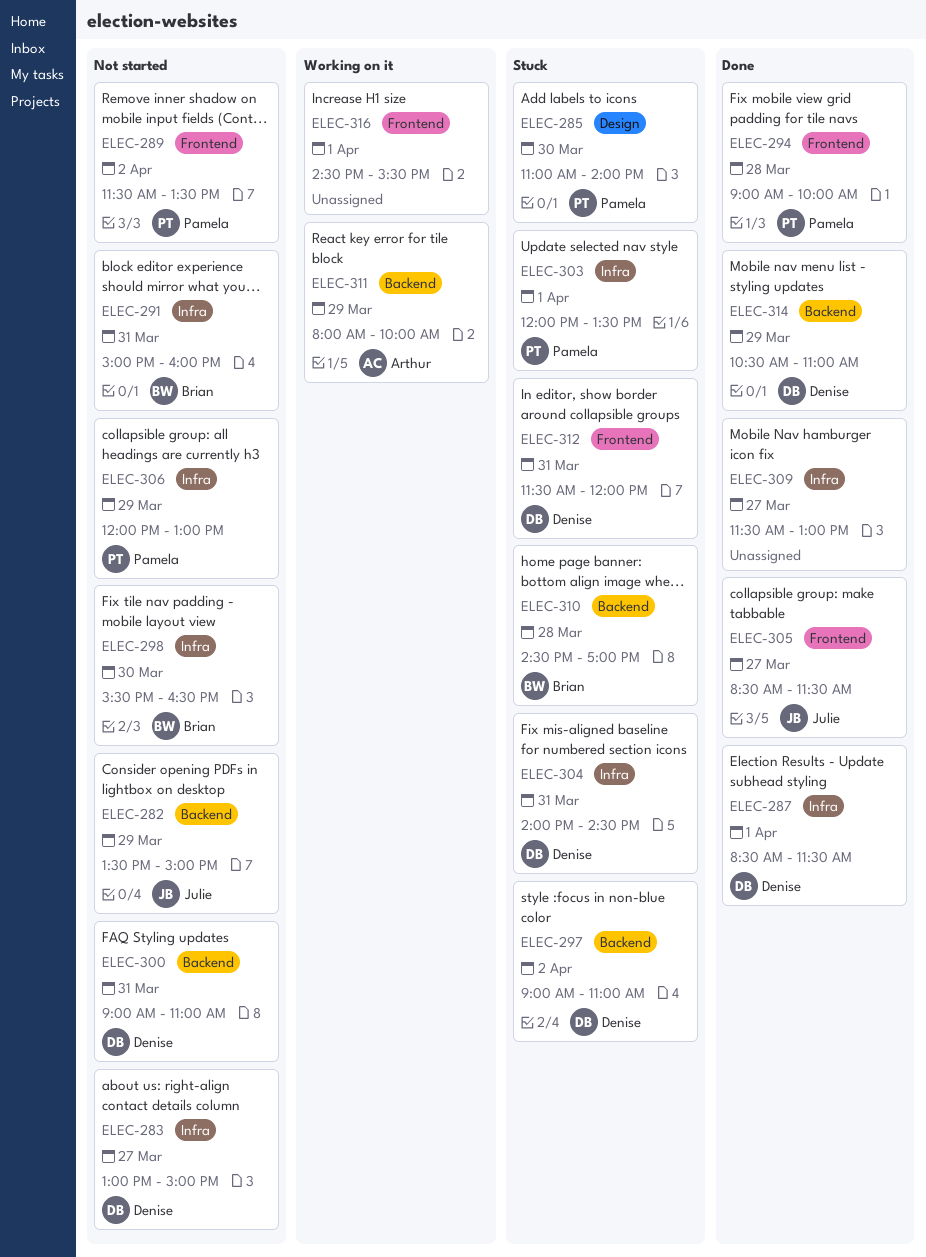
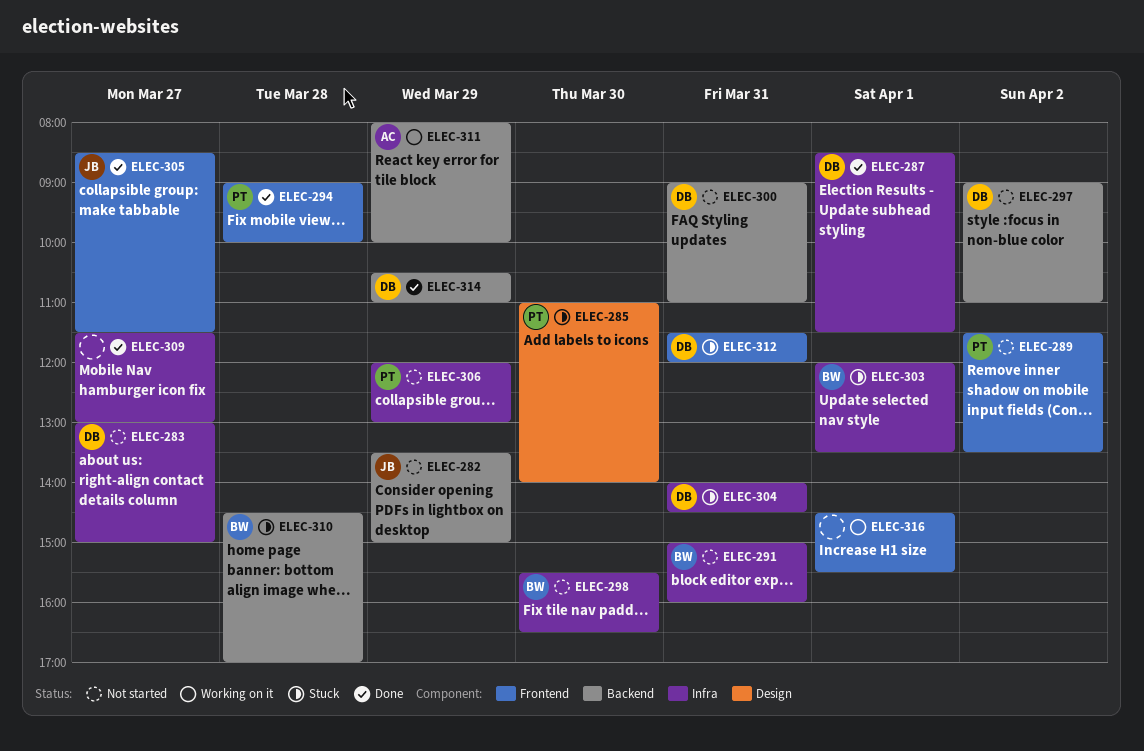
ELEC-297, status: Stuck -> Not started
ELEC-303, owner: Pamela -> Brian

